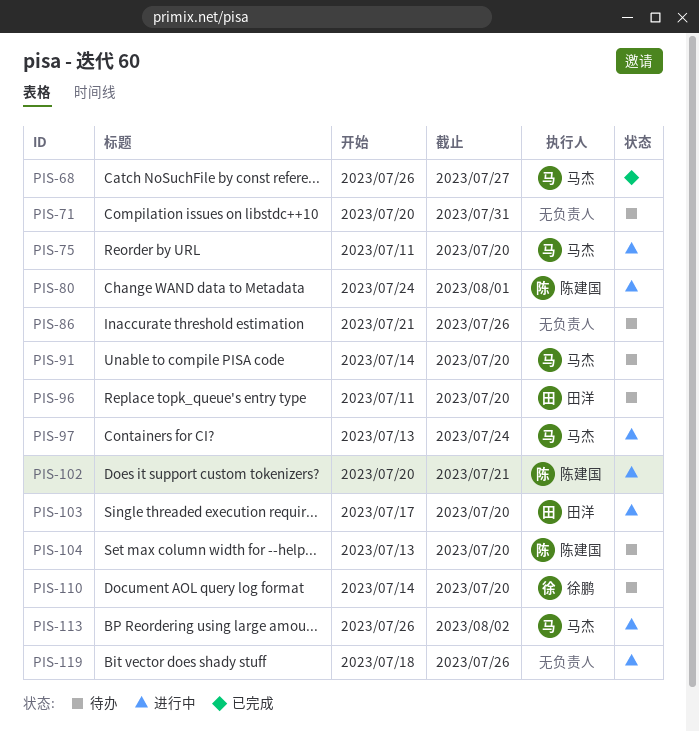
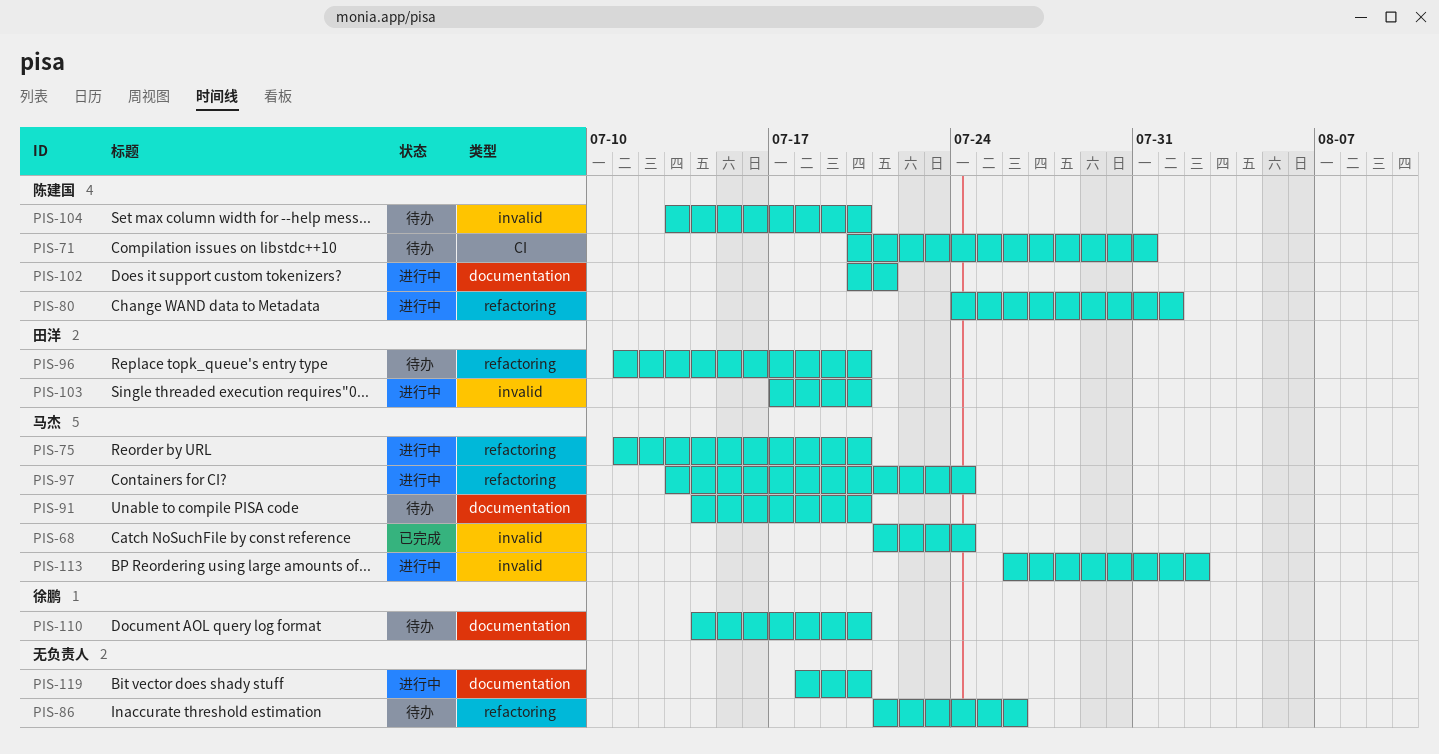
PIS-68, start: Jul 26 -> Jul 21
PIS-68, due: Jul 27 -> Jul 24
PIS-71, owner: none -> 陈建国
PIS-119, due: Jul 26 -> Jul 20

